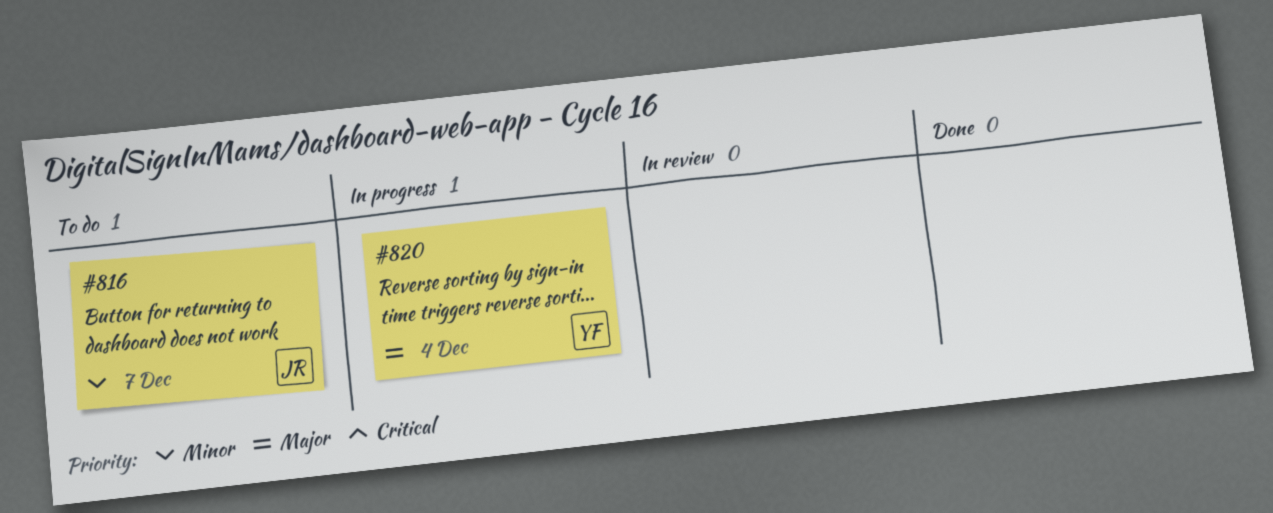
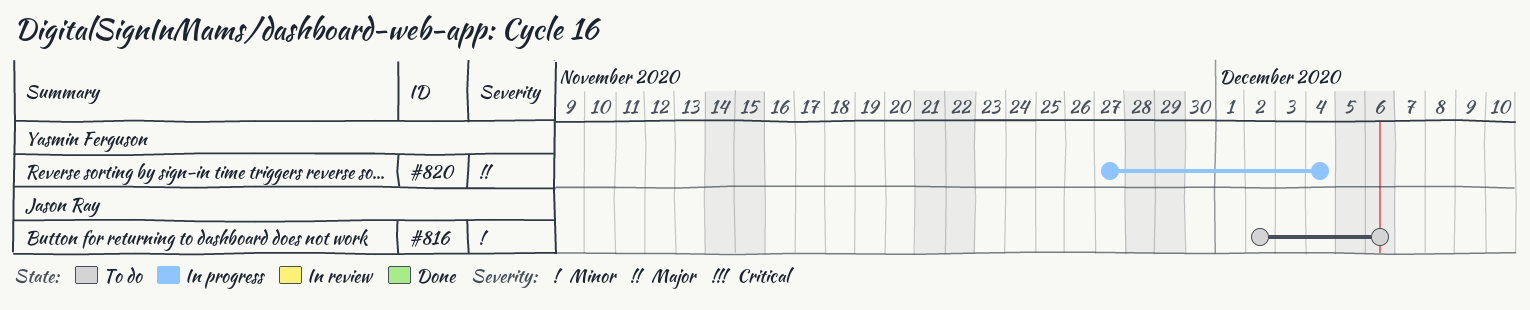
#816, due: Dec 7 -> Dec 6

